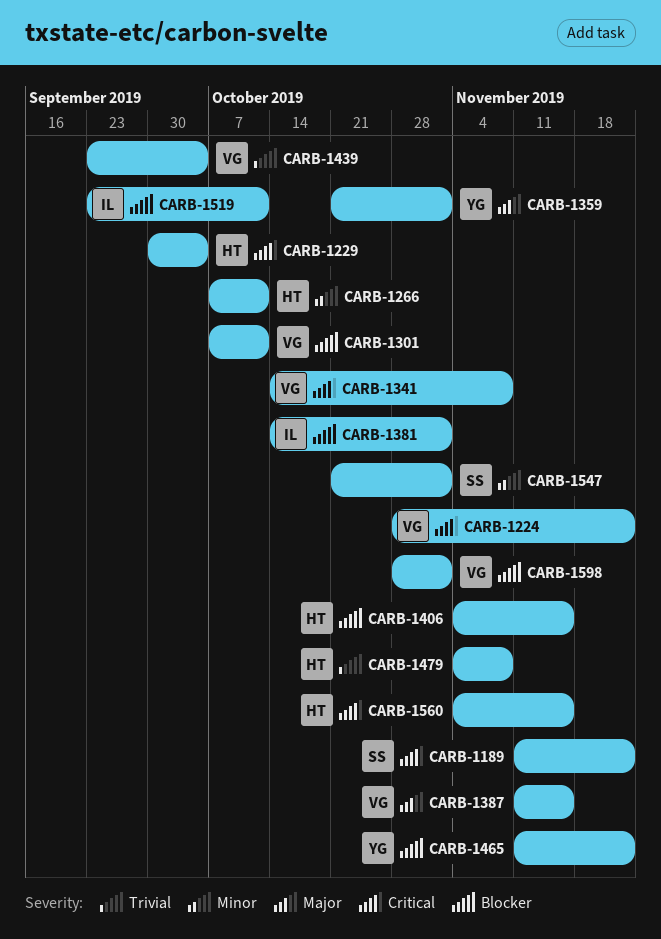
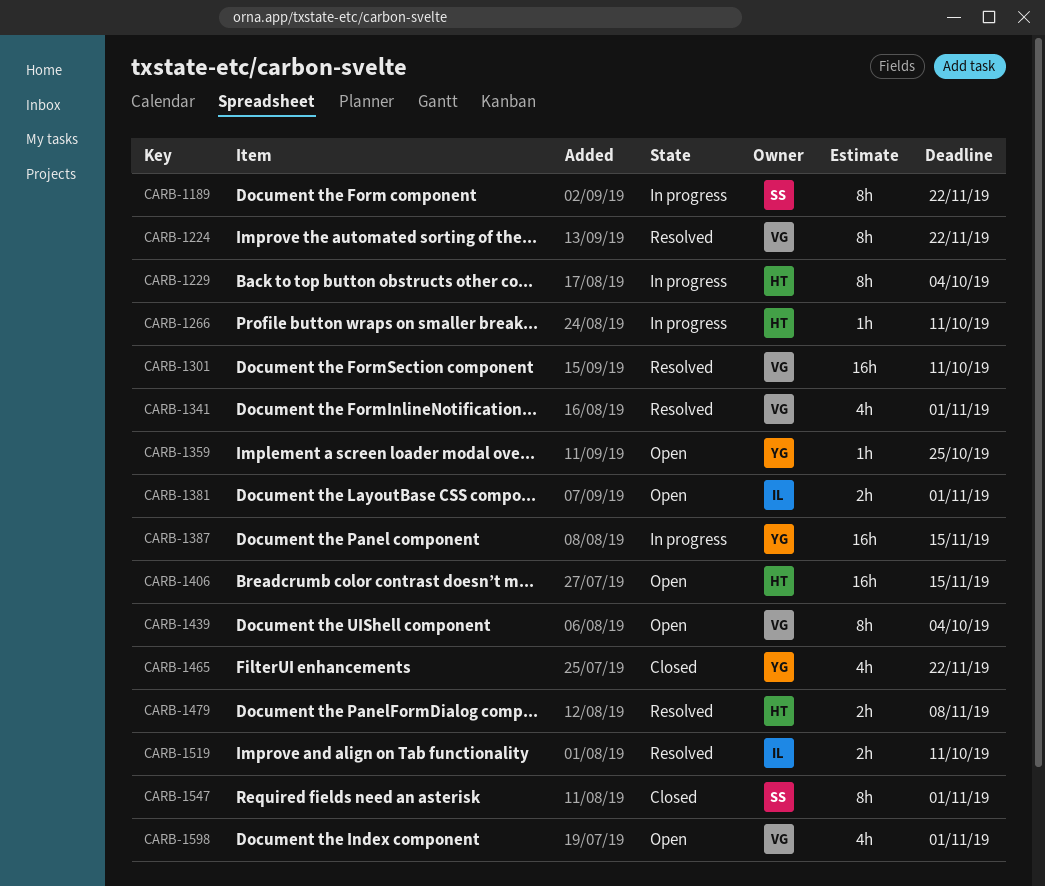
CARB-1341, due: Nov 8 -> Nov 1
CARB-1359, due: Nov 1 -> Oct 25
CARB-1387, owner: VG -> YG
CARB-1560: present -> none

